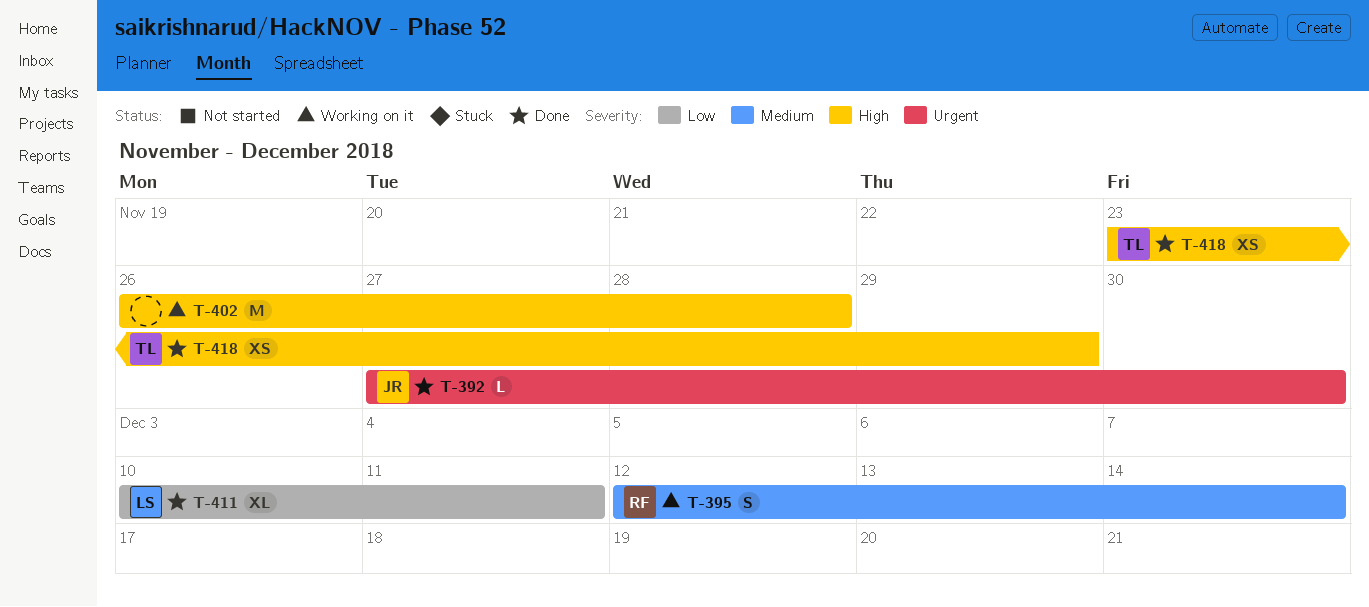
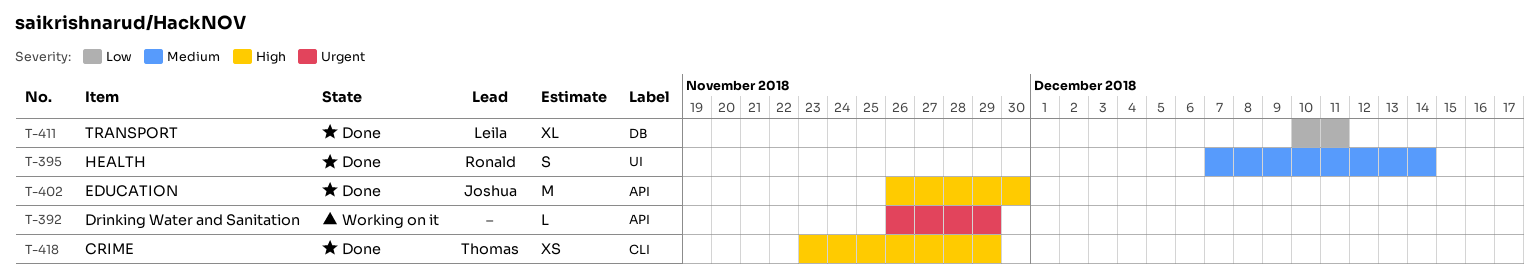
T-392, status: Done -> Working on it
T-392, owner: Joshua -> none
T-392, start: Nov 27 -> Nov 26
T-392, due: Nov 30 -> Nov 29
T-395, status: Working on it -> Done
T-395, start: Dec 12 -> Dec 7
T-402, status: Working on it -> Done
T-402, owner: none -> Joshua
T-402, due: Nov 28 -> Nov 30

